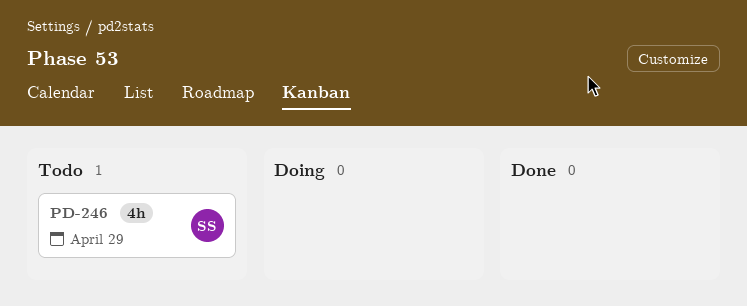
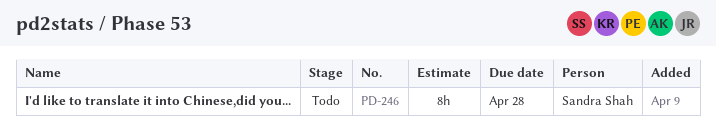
PD-246, estimate: 4h -> 8h
PD-246, due: Apr 29 -> Apr 28

